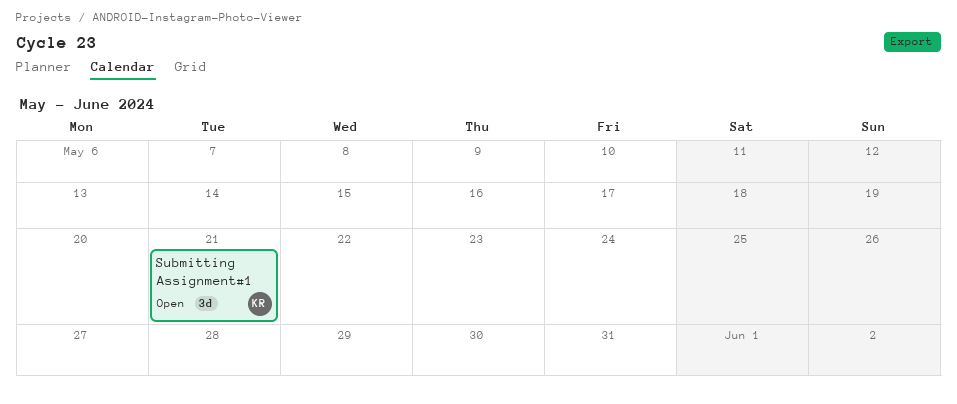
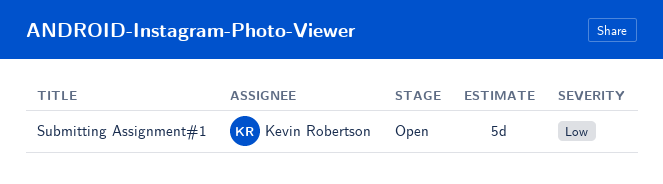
Submitting Assignment#1, estimate: 3d -> 5d

